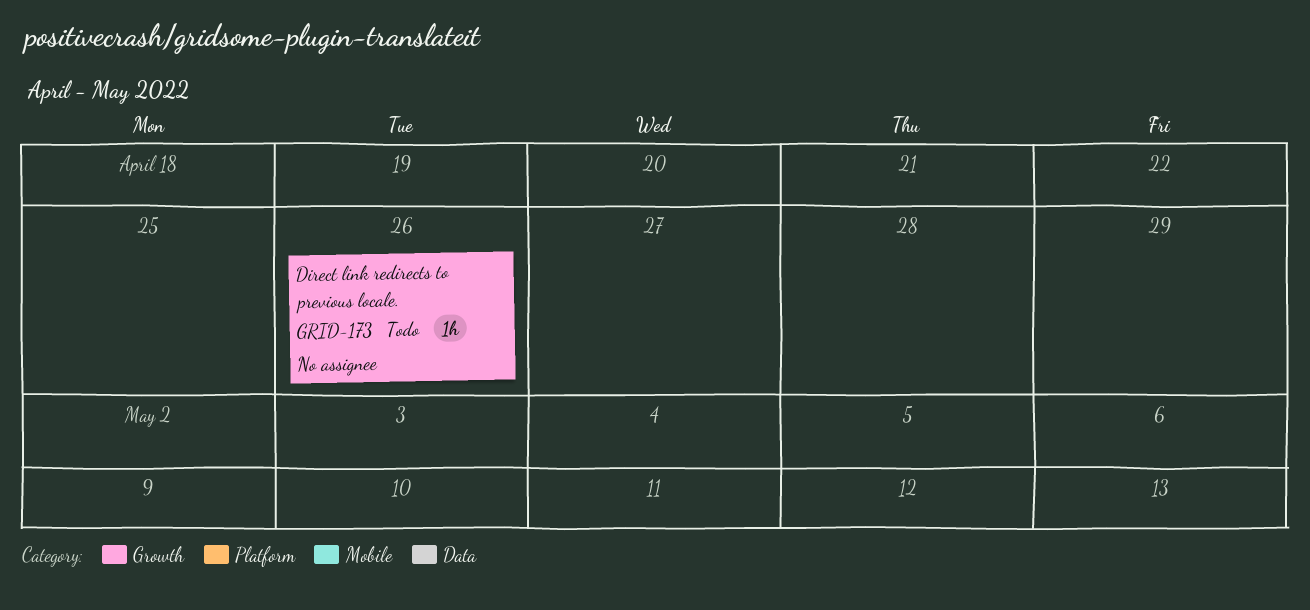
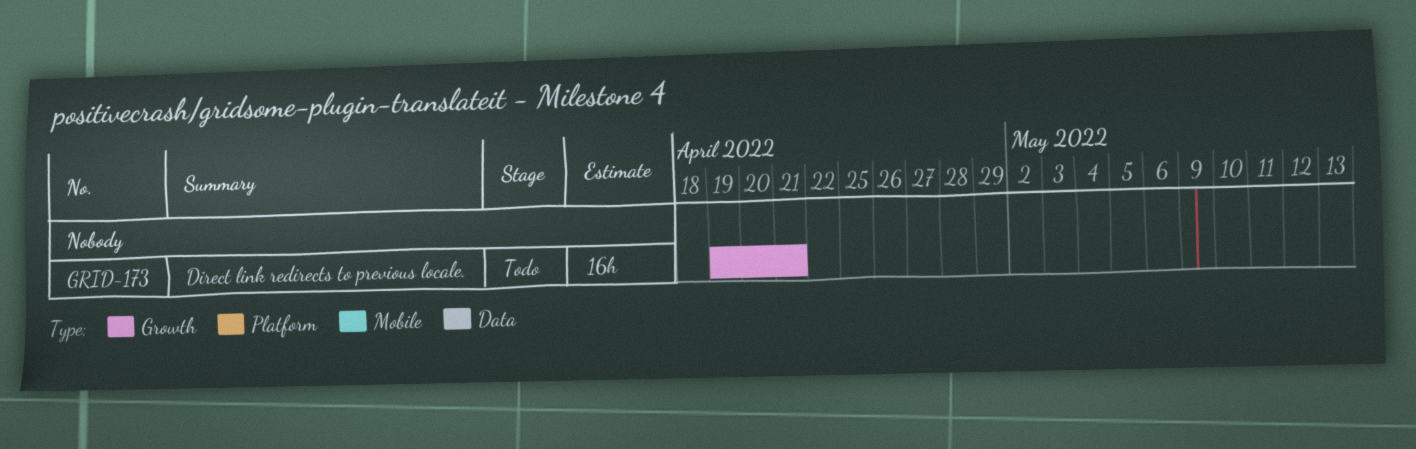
GRID-173, estimate: 1h -> 16h
GRID-173, due: Apr 26 -> Apr 21

